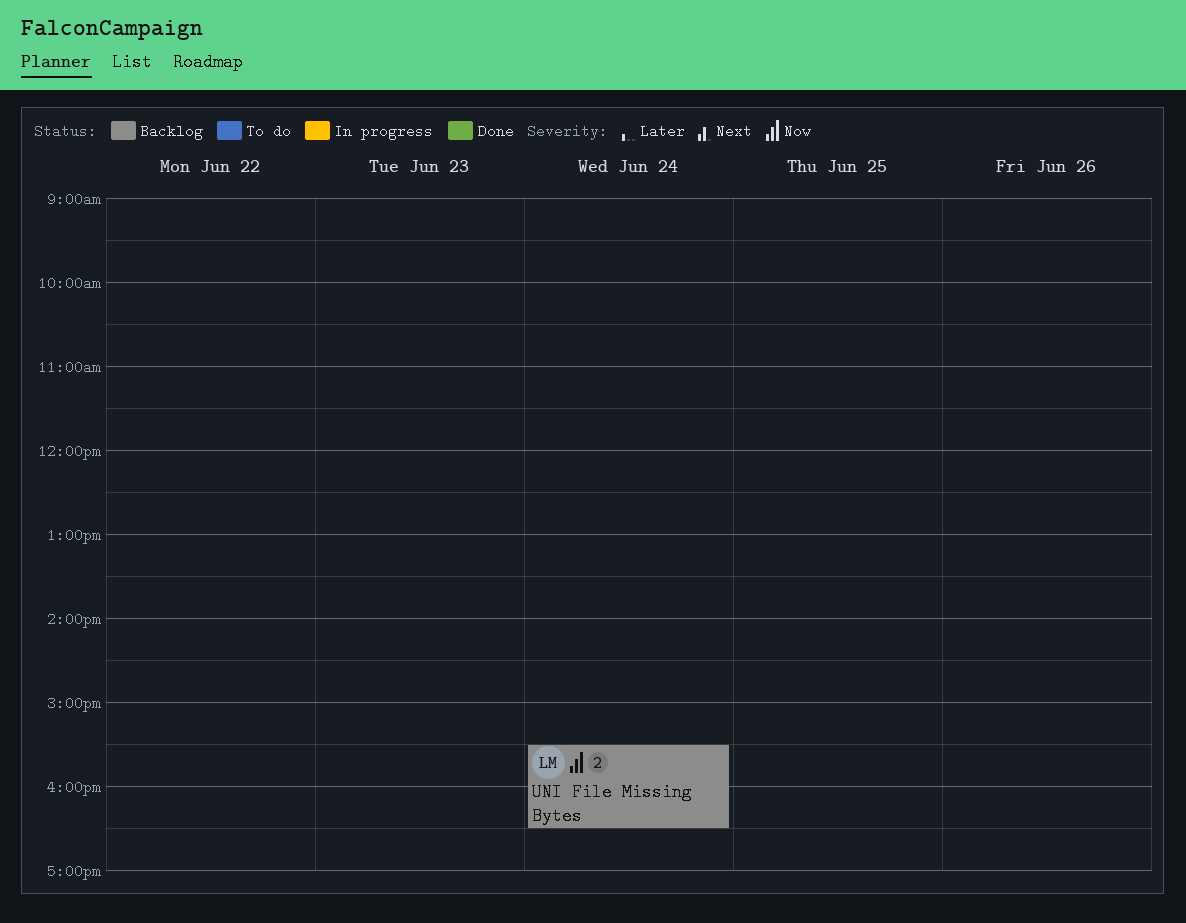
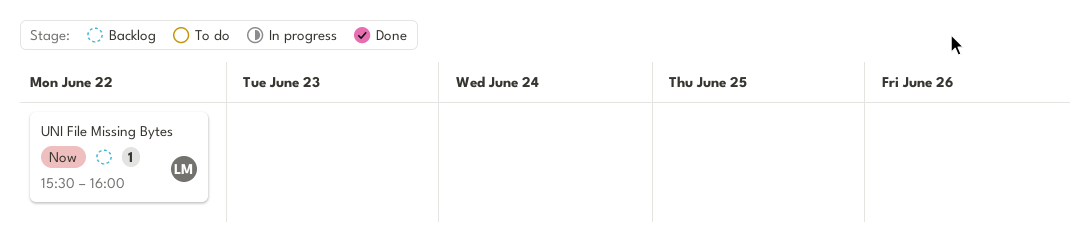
UNI File Missing Bytes, estimate: 2 -> 1
UNI File Missing Bytes, day: Jun 24 -> Jun 22
UNI File Missing Bytes, ends: 16:30 -> 16:00

